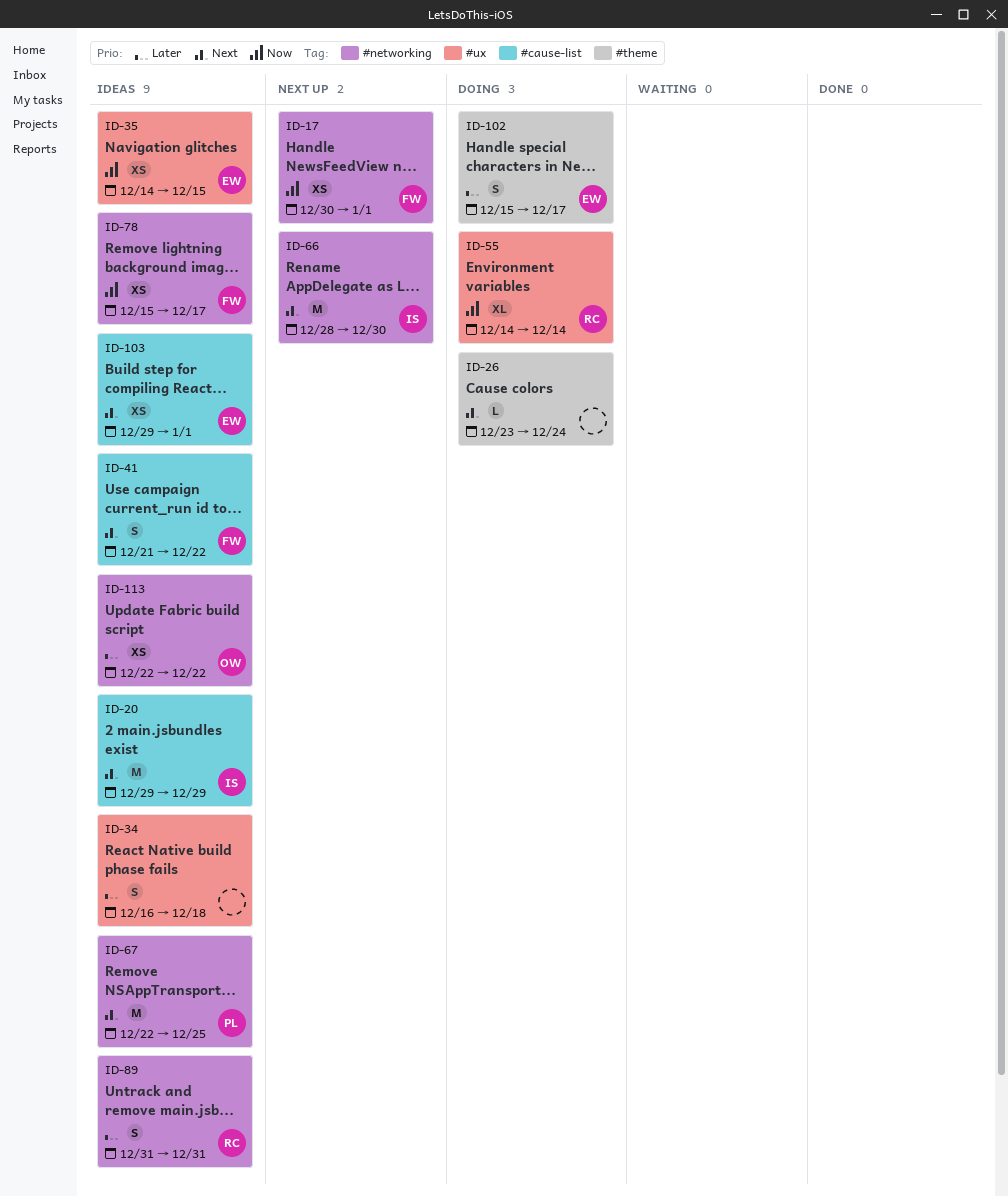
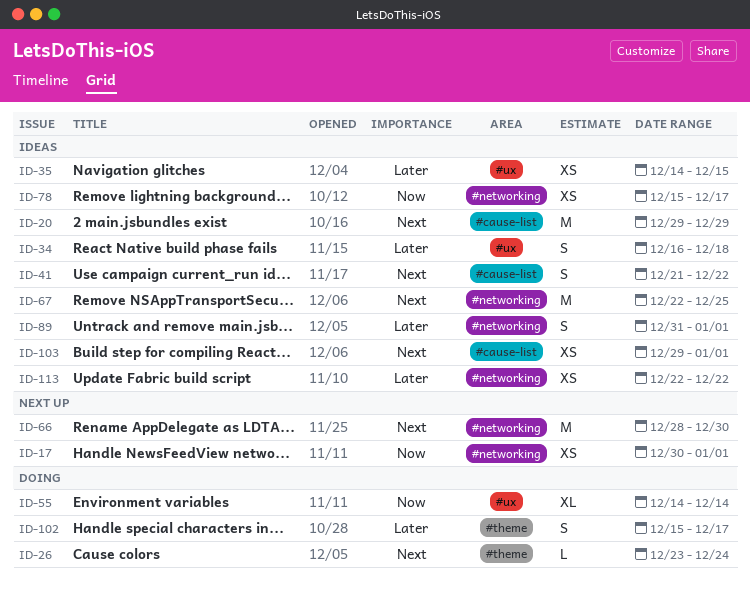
ID-35, priority: Now -> Later
ID-89, due: Dec 31 -> Jan 1

